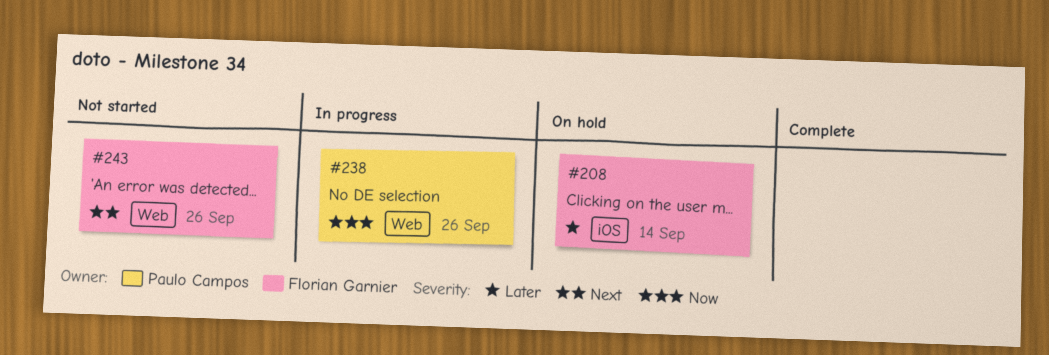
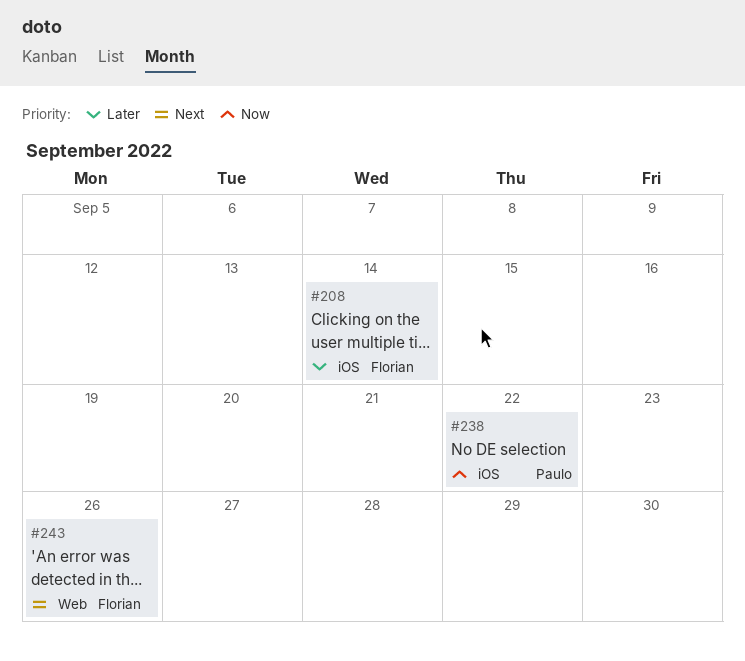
#238, label: Web -> iOS
#238, due: Sep 26 -> Sep 22

